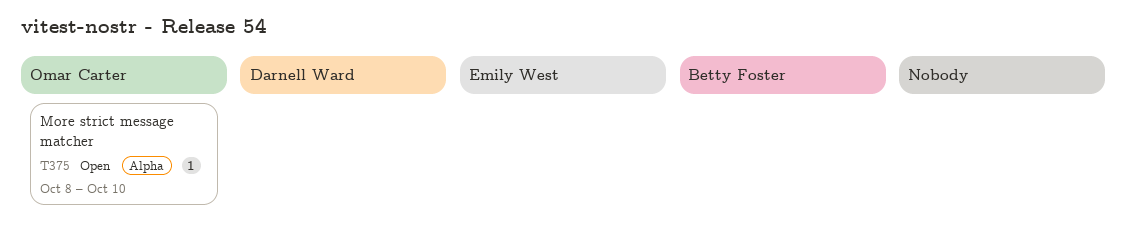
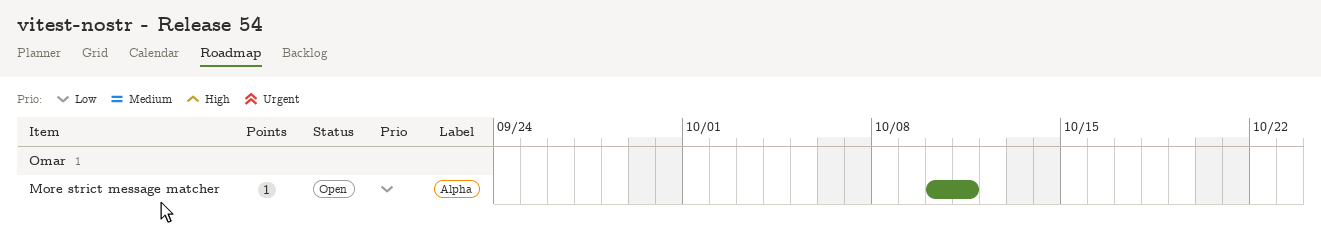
More strict message matcher, start: Oct 8 -> Oct 10
More strict message matcher, due: Oct 10 -> Oct 11

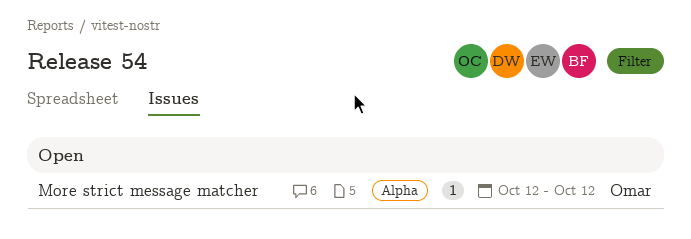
More strict message matcher, start: Oct 10 -> Oct 12
More strict message matcher, due: Oct 11 -> Oct 12

